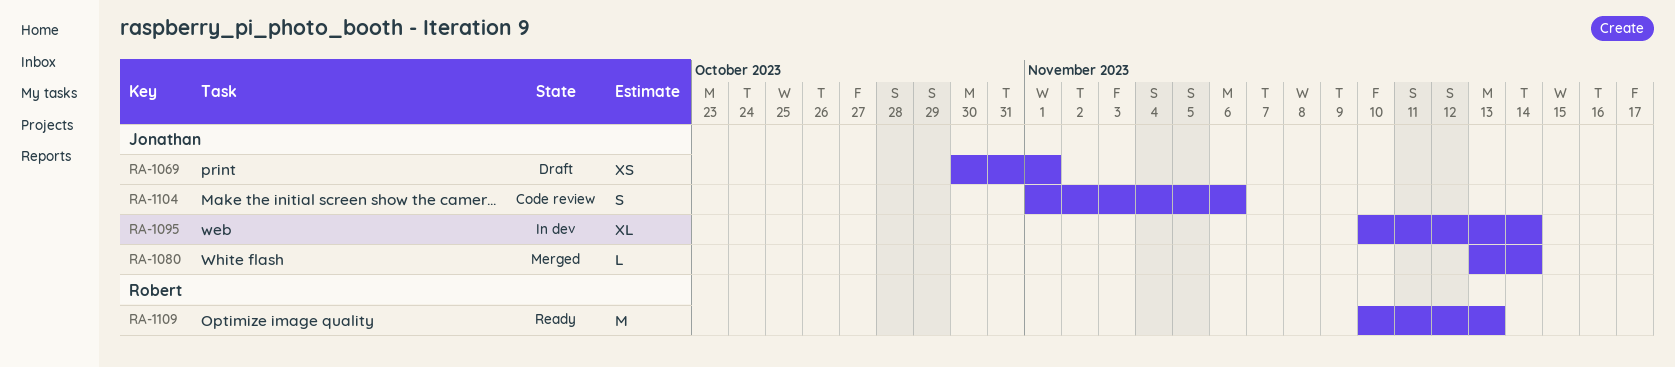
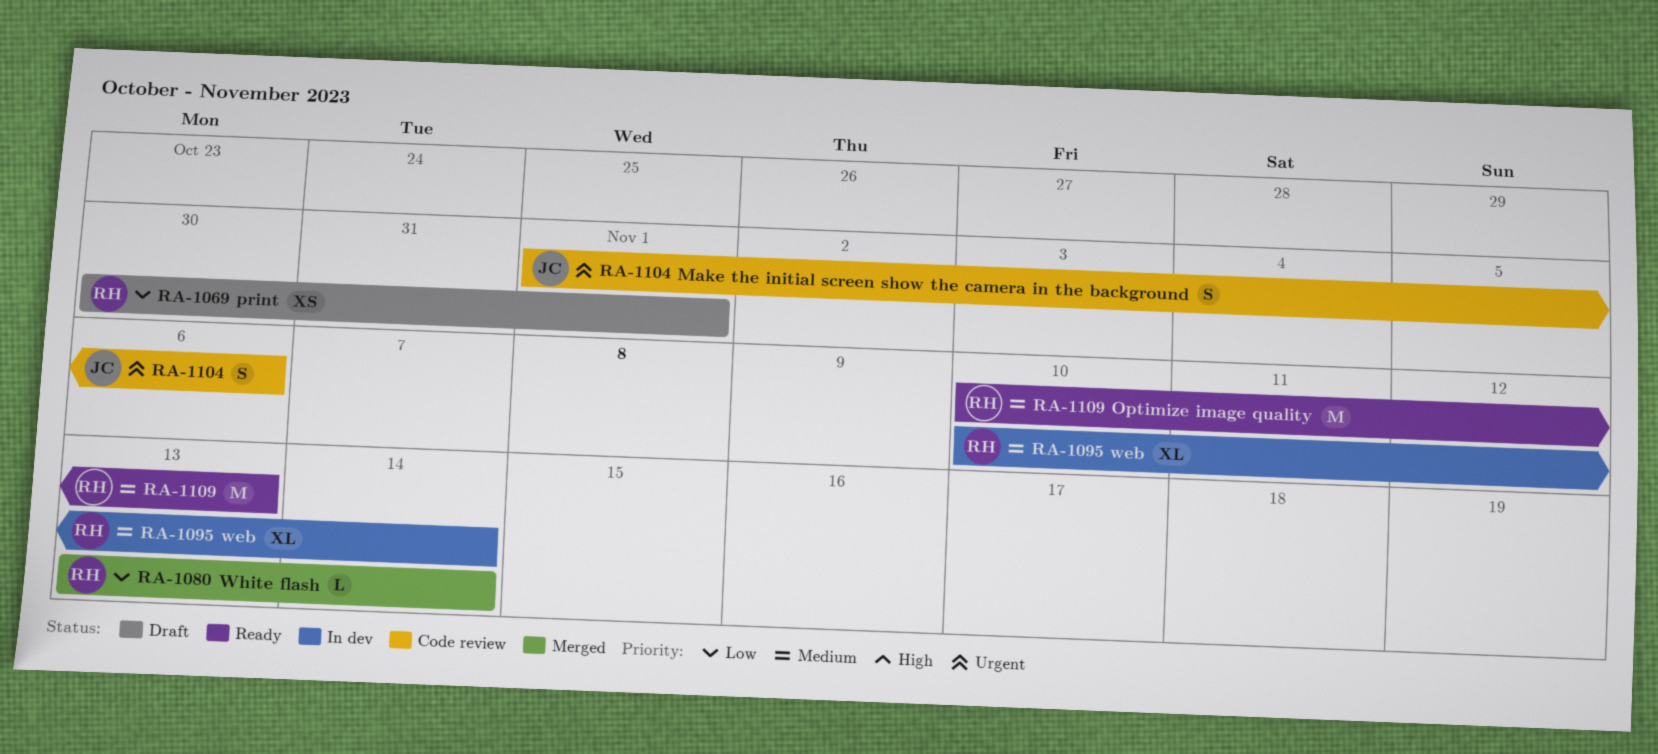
RA-1069, owner: Jonathan -> Robert
RA-1080, owner: Jonathan -> Robert
RA-1095, owner: Jonathan -> Robert

